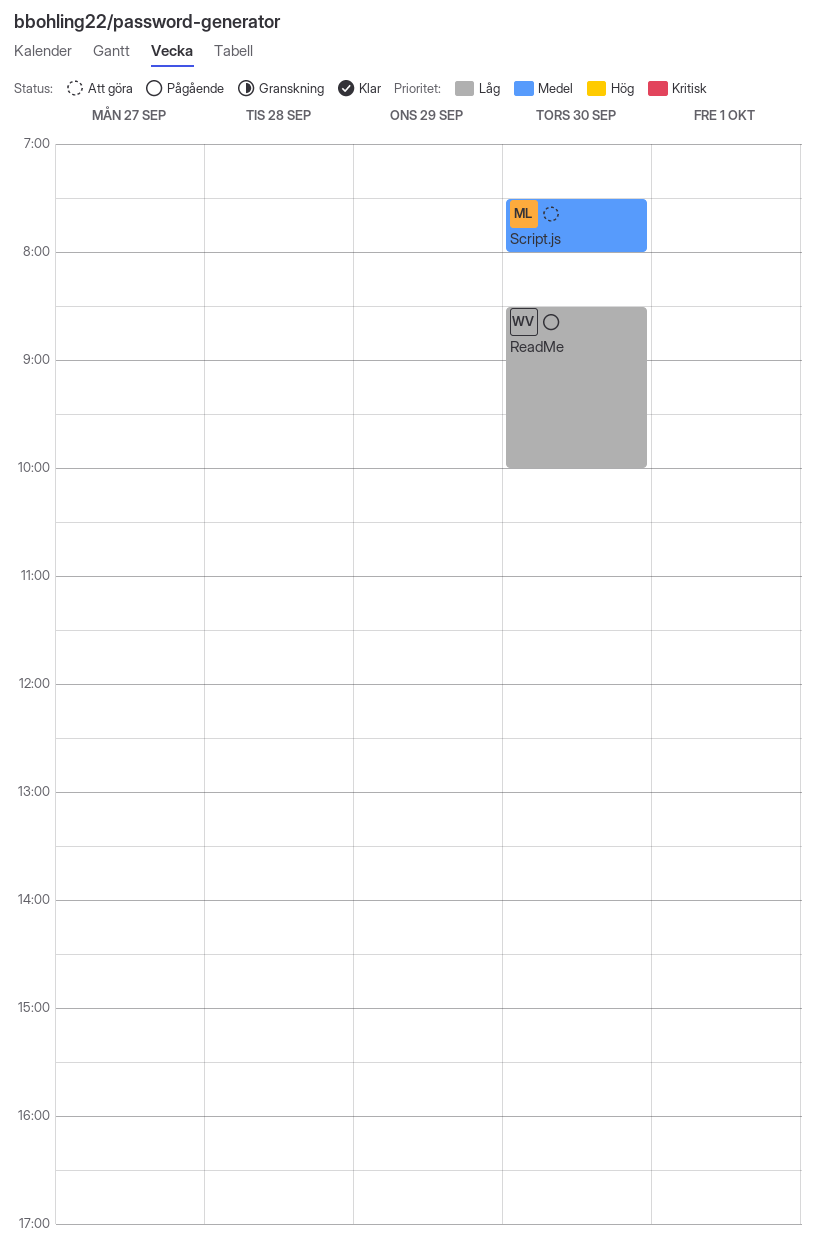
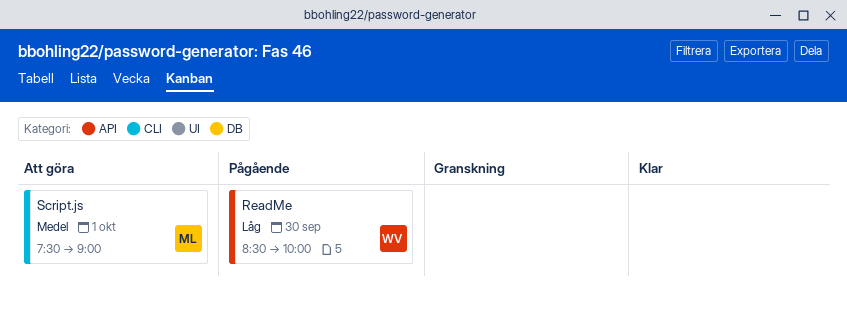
Script.js, day: Sep 30 -> Oct 1
Script.js, ends: 08:00 -> 09:00

